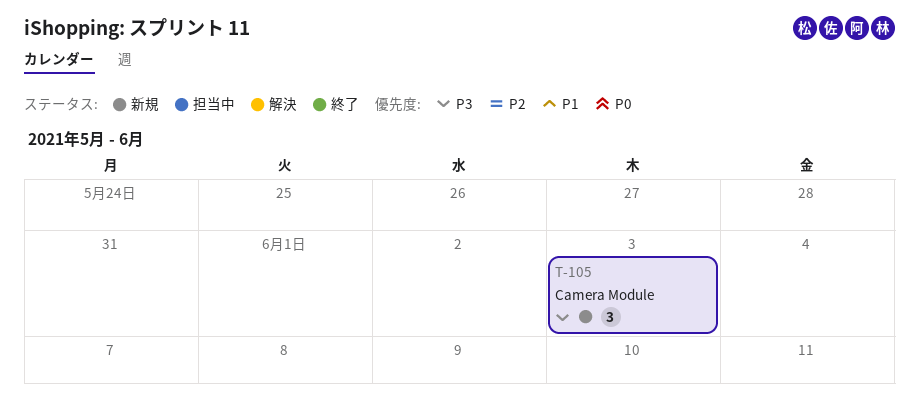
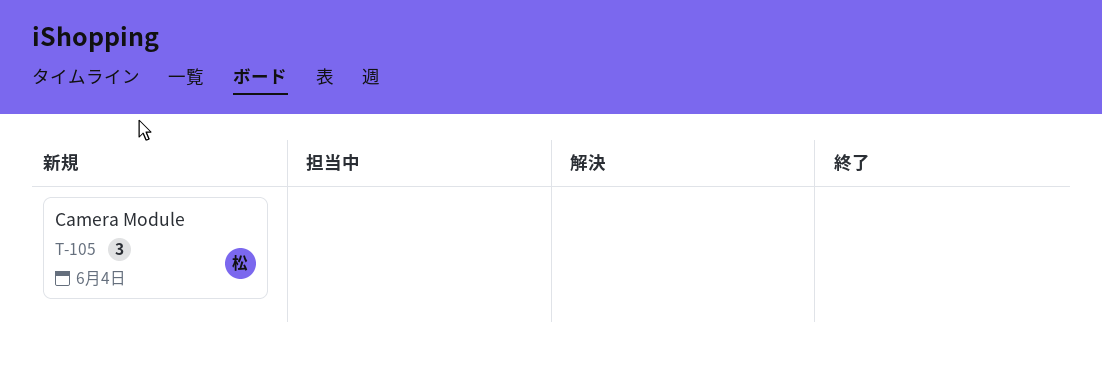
T-105, due: Jun 3 -> Jun 4

